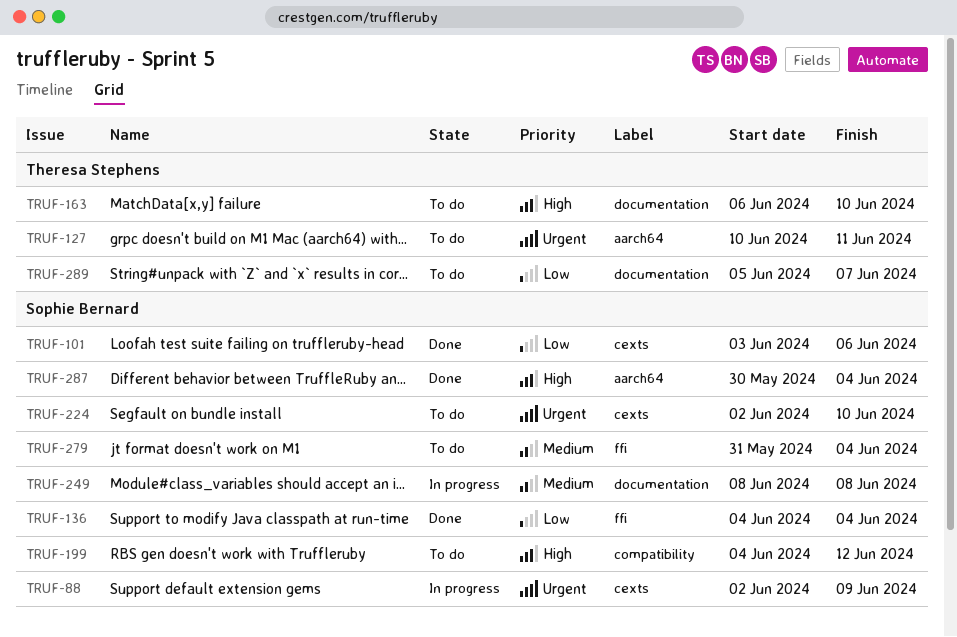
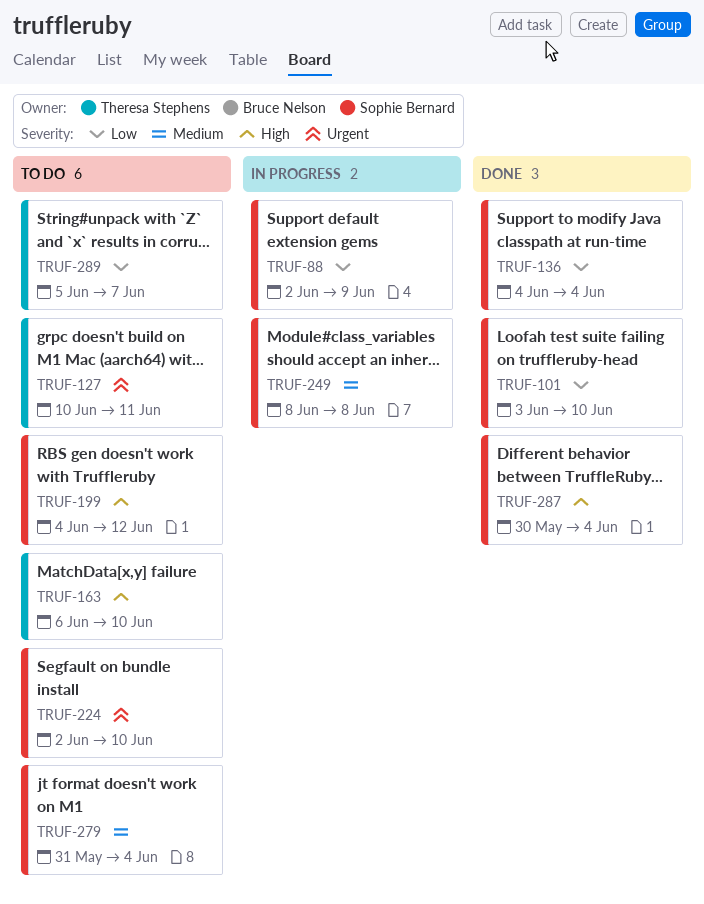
TRUF-88, priority: Urgent -> Low
TRUF-101, due: Jun 6 -> Jun 10

